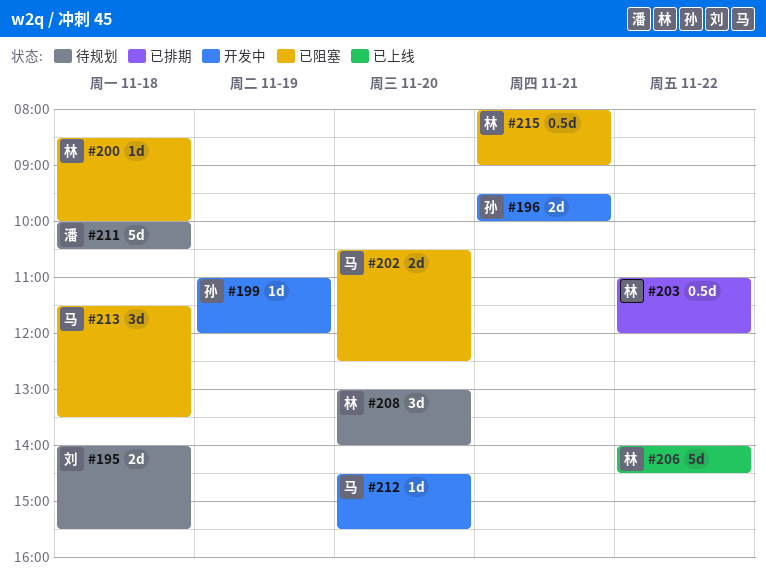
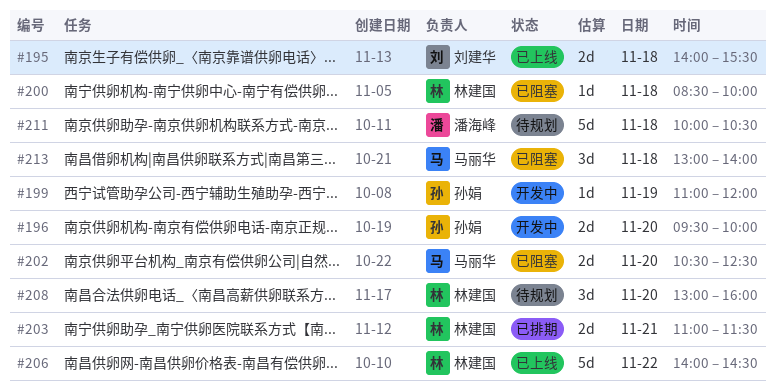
#195, status: 待规划 -> 已上线
#196, day: Nov 21 -> Nov 20
#203, estimate: 0.5d -> 2d
#203, day: Nov 22 -> Nov 21
#203, ends: 12:00 -> 11:30
#208, ends: 14:00 -> 16:00
#212: present -> none
#213, begins: 11:30 -> 13:00
#213, ends: 13:30 -> 14:00
#215: present -> none

